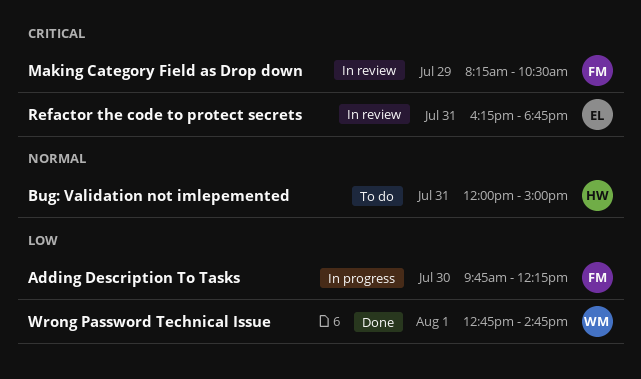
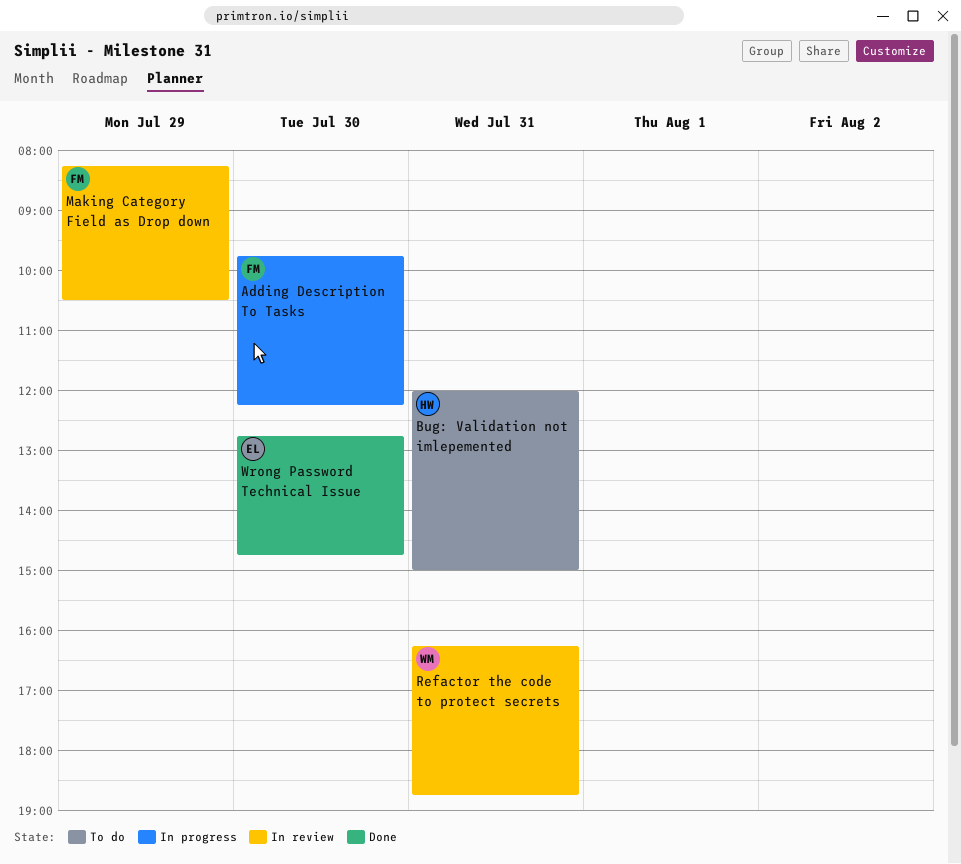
Refactor the code to protect secrets, owner: EL -> WM
Wrong Password Technical Issue, owner: WM -> EL
Wrong Password Technical Issue, day: Aug 1 -> Jul 30

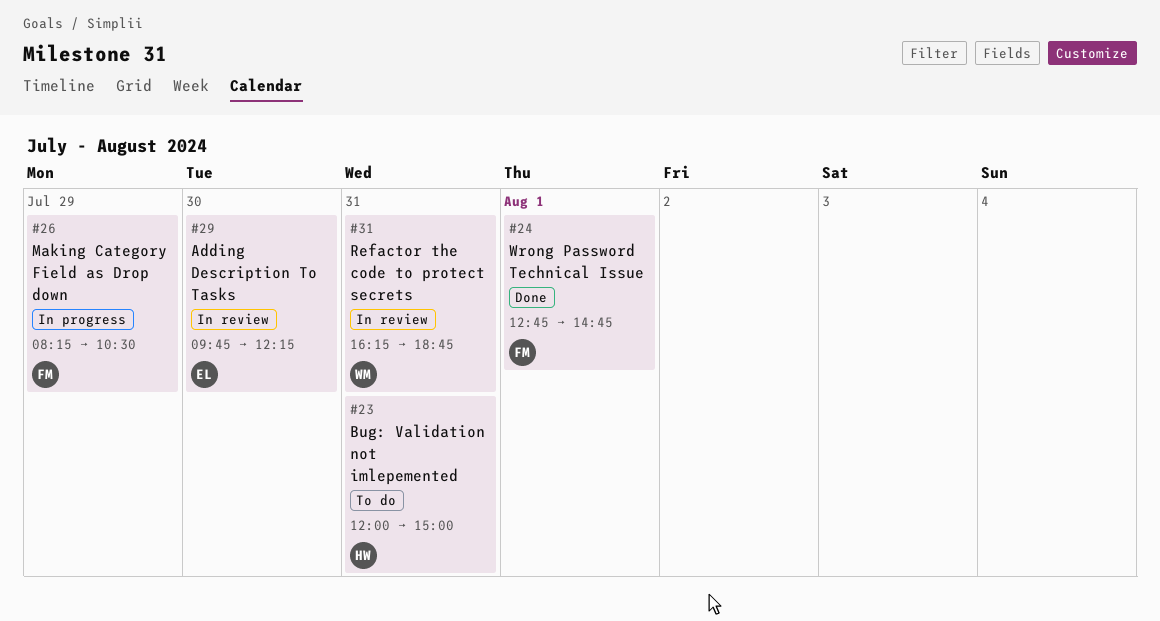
Adding Description To Tasks, status: In progress -> In review
Adding Description To Tasks, owner: FM -> EL
Making Category Field as Drop down, status: In review -> In progress
Wrong Password Technical Issue, owner: EL -> FM
Wrong Password Technical Issue, day: Jul 30 -> Aug 1

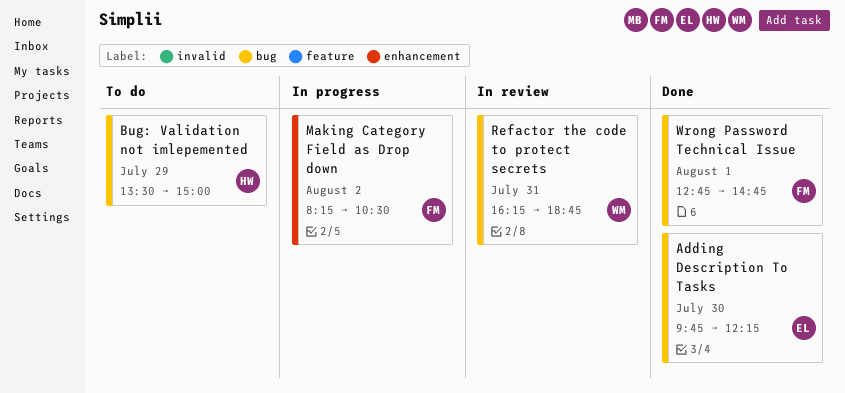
Adding Description To Tasks, status: In review -> Done
Bug: Validation not imlepemented, day: Jul 31 -> Jul 29
Bug: Validation not imlepemented, begins: 12:00 -> 13:30
Making Category Field as Drop down, day: Jul 29 -> Aug 2

